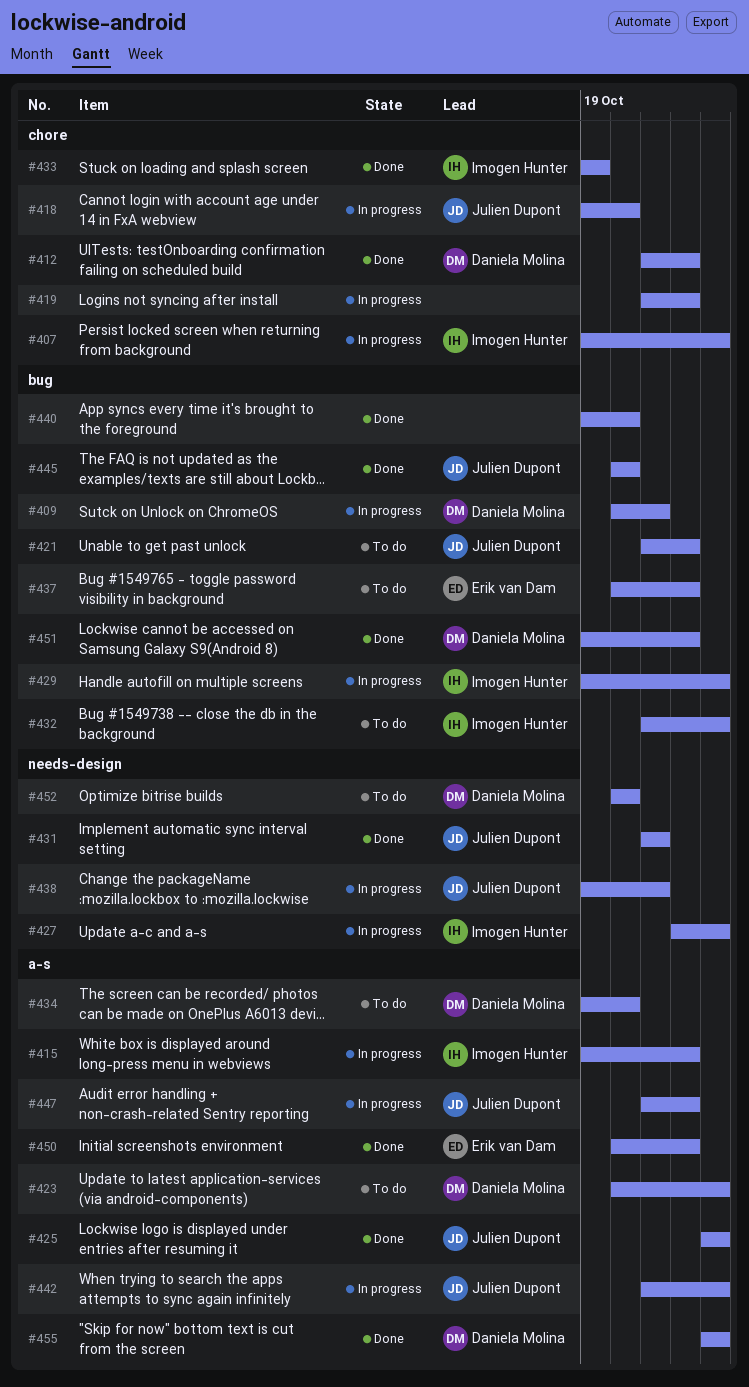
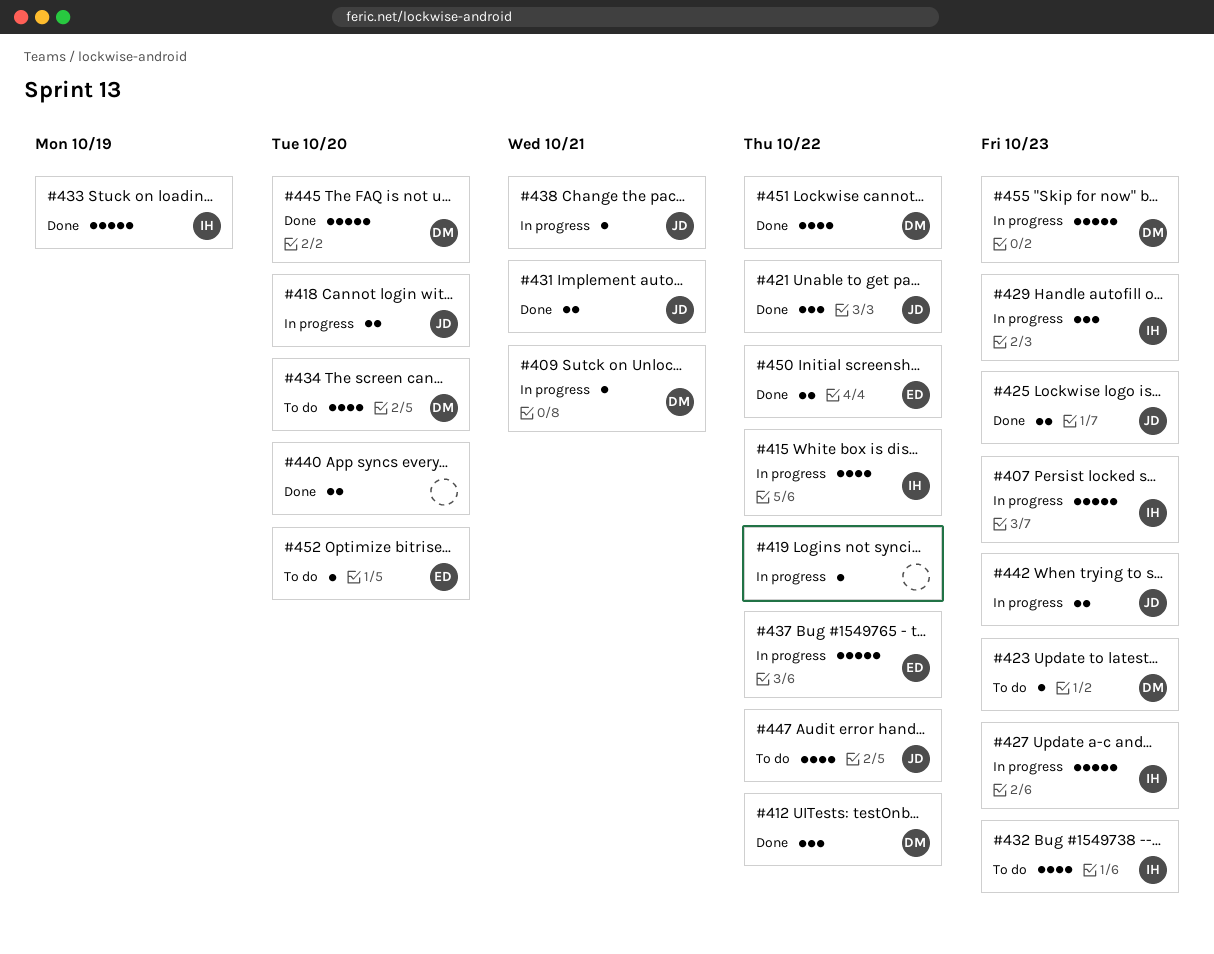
#421, status: To do -> Done
#437, status: To do -> In progress
#445, owner: Julien Dupont -> Daniela Molina
#447, status: In progress -> To do
#452, owner: Daniela Molina -> Erik van Dam
#455, status: Done -> In progress

